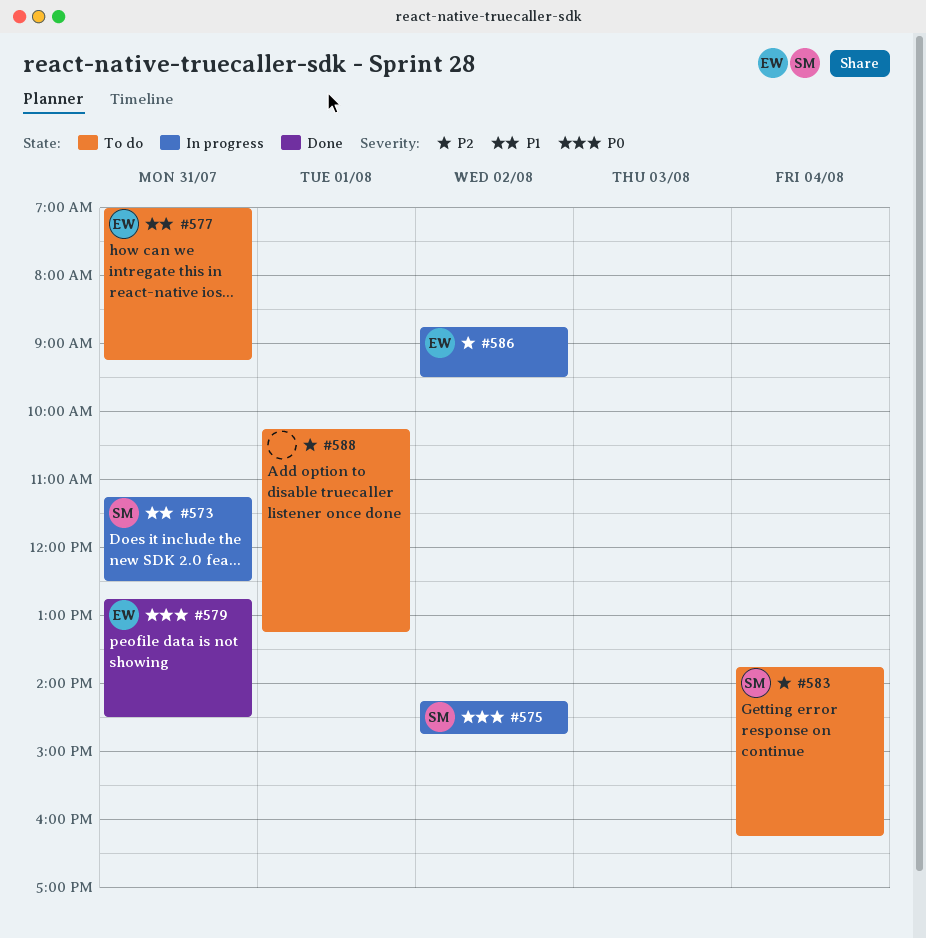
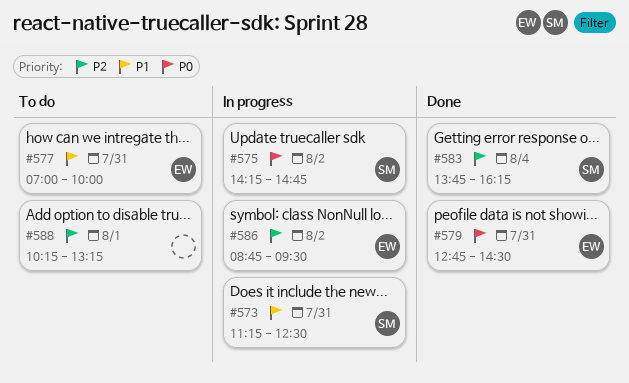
#577, ends: 09:15 -> 10:00
#583, status: To do -> Done

